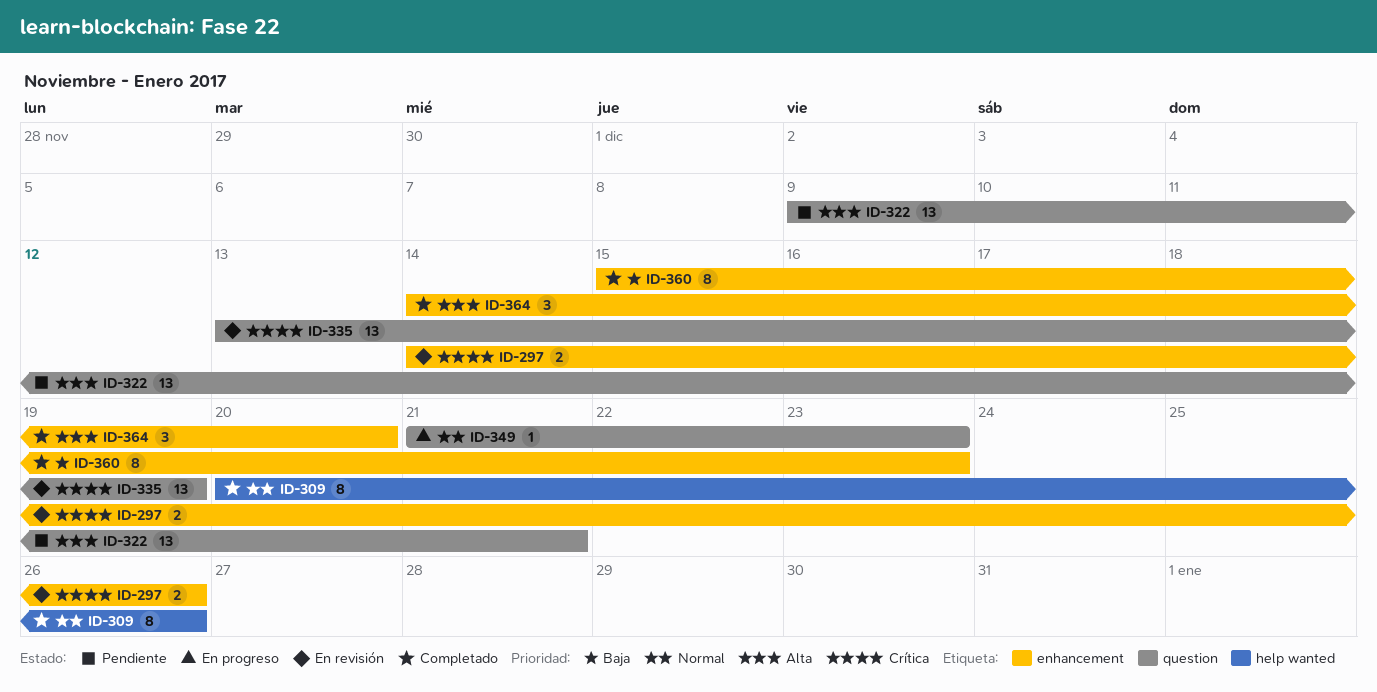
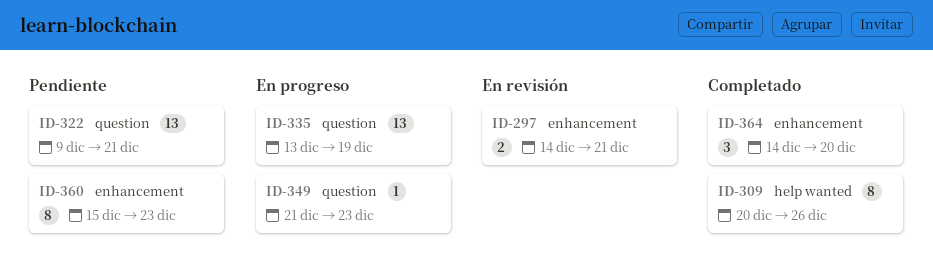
ID-297, due: Dec 26 -> Dec 21
ID-335, status: En revisión -> En progreso
ID-360, status: Completado -> Pendiente

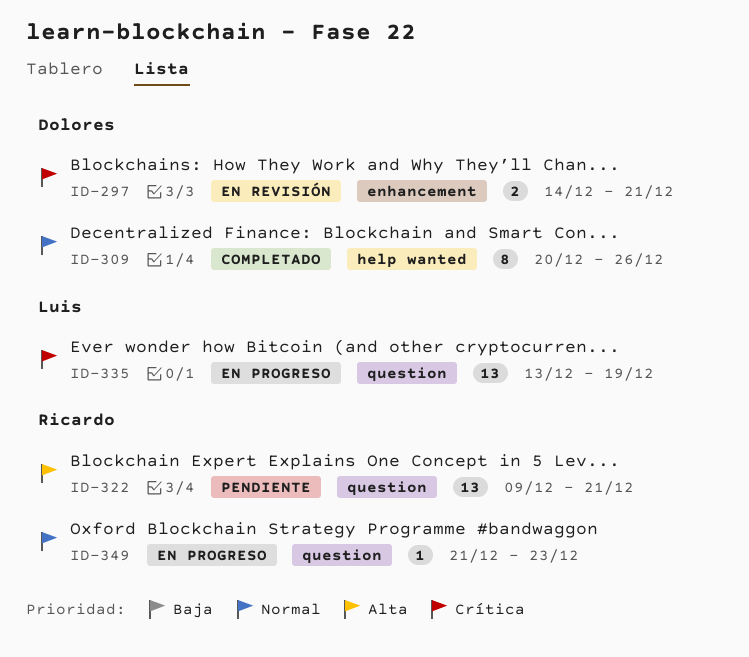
ID-360: present -> none
ID-364: present -> none

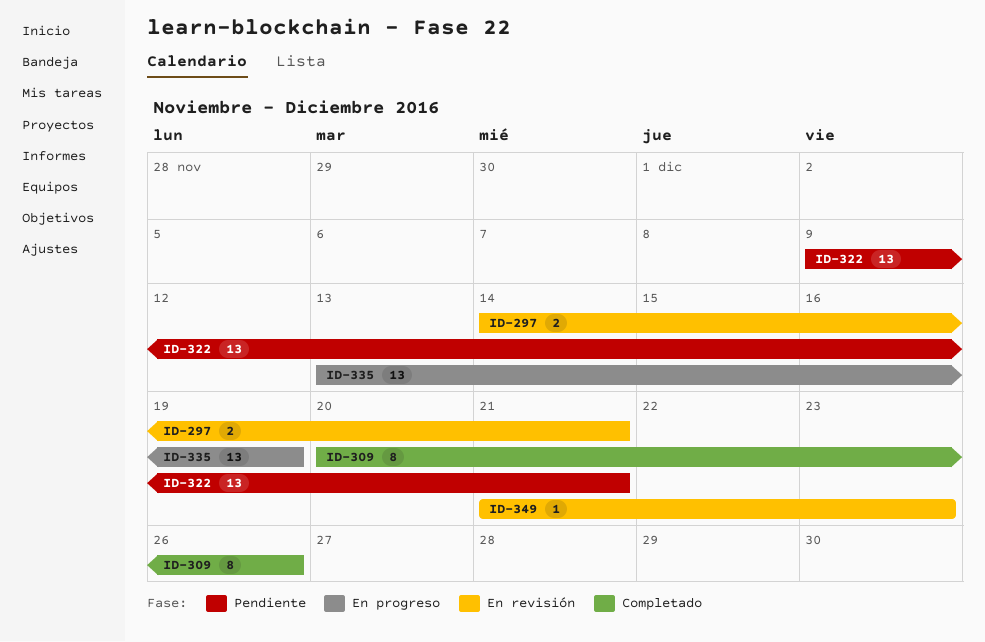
ID-349, status: En progreso -> En revisión

